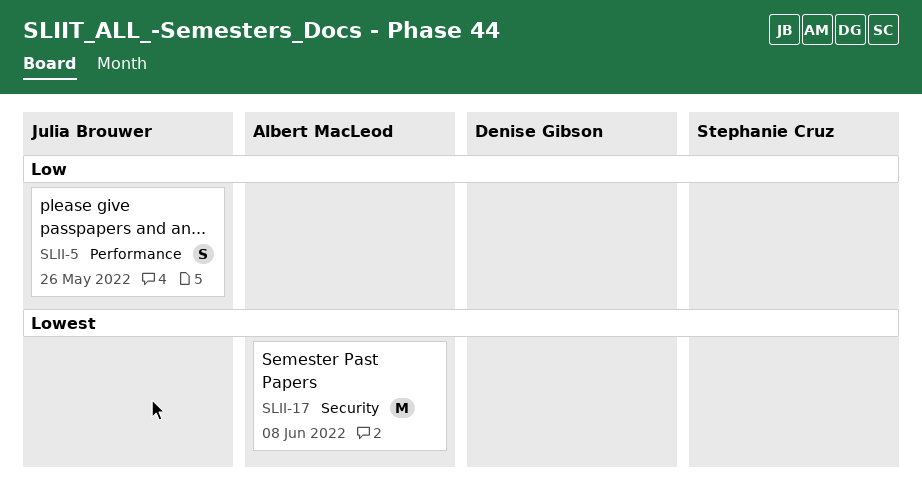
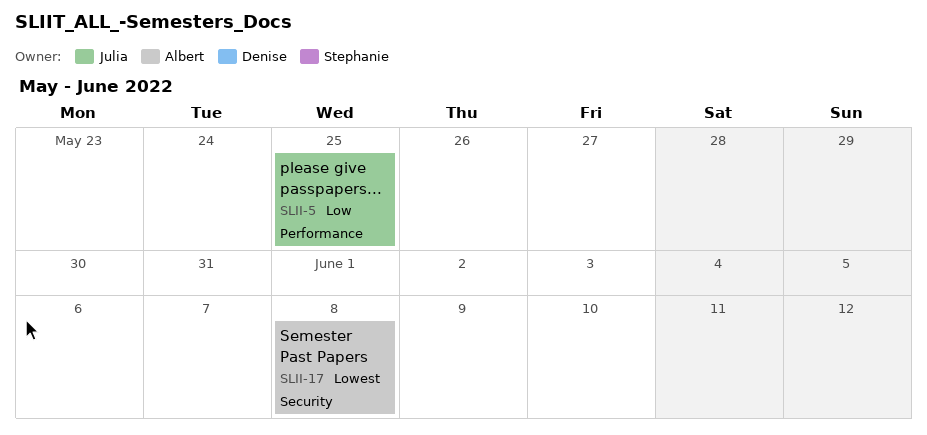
SLII-5, due: May 26 -> May 25

